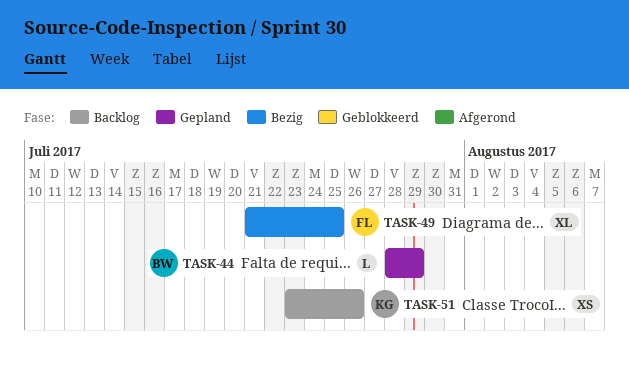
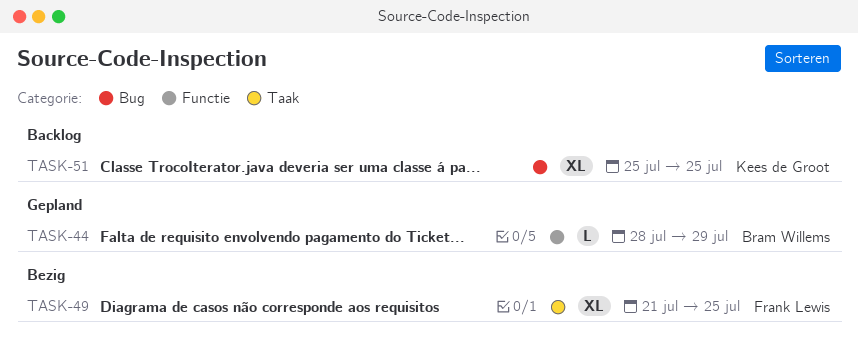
TASK-51, estimate: XS -> XL
TASK-51, start: Jul 23 -> Jul 25
TASK-51, due: Jul 26 -> Jul 25

